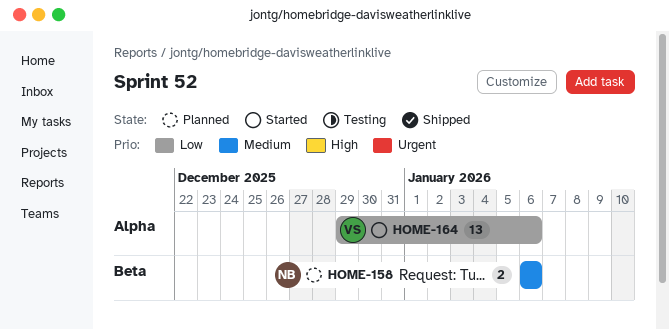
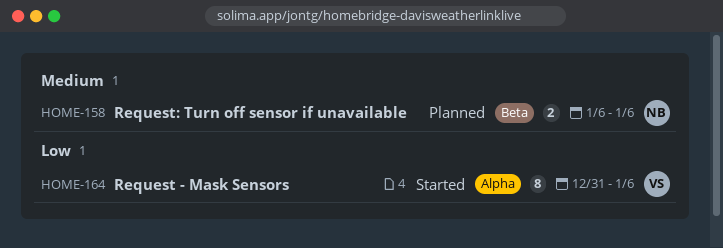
HOME-164, estimate: 13 -> 8
HOME-164, start: Dec 29 -> Dec 31

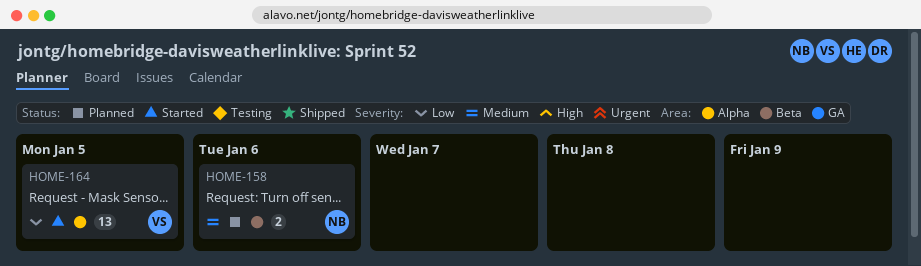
HOME-164, estimate: 8 -> 13
HOME-164, due: Jan 6 -> Jan 5

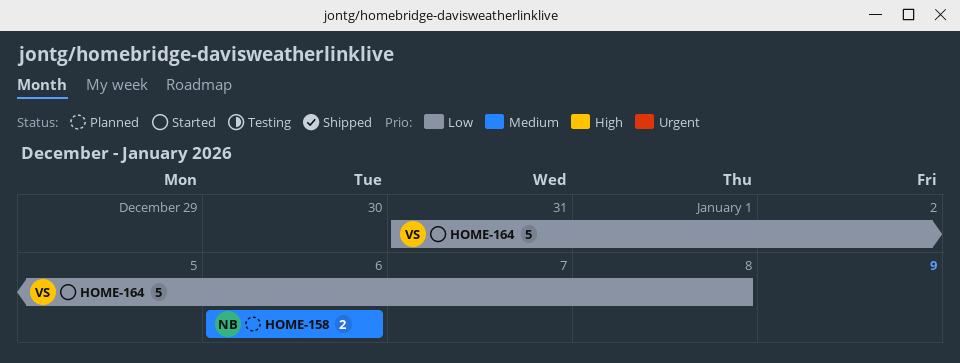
HOME-164, estimate: 13 -> 5
HOME-164, due: Jan 5 -> Jan 8

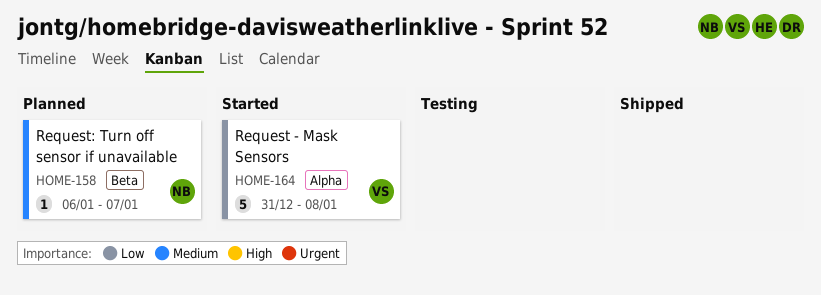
HOME-158, estimate: 2 -> 1
HOME-158, due: Jan 6 -> Jan 7

